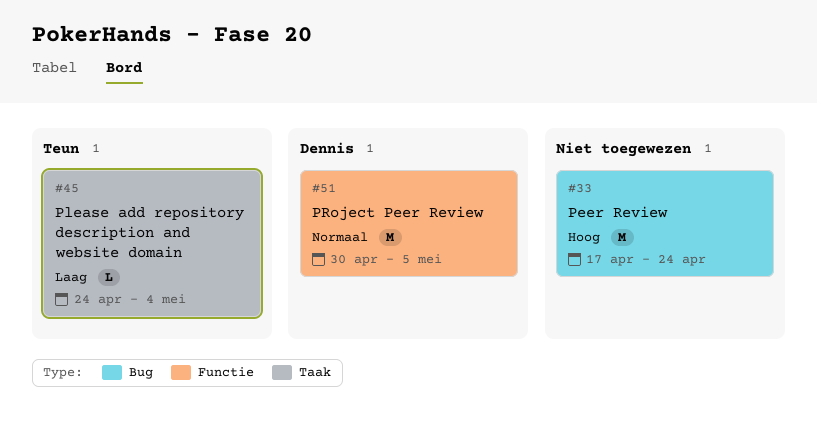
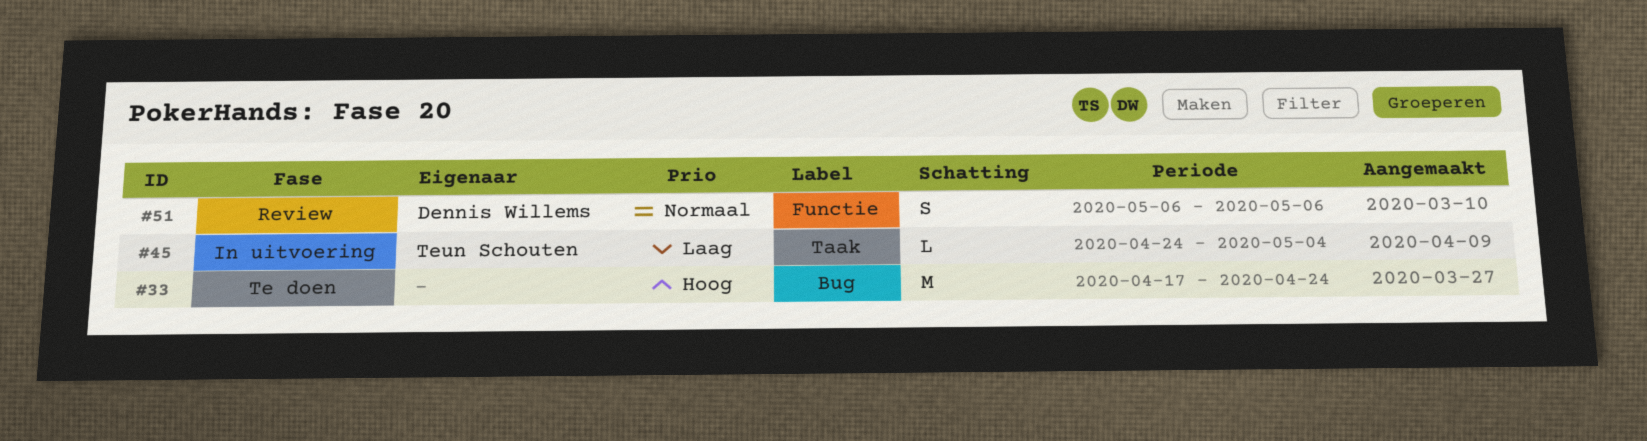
#51, estimate: M -> S
#51, start: Apr 30 -> May 6
#51, due: May 5 -> May 6

